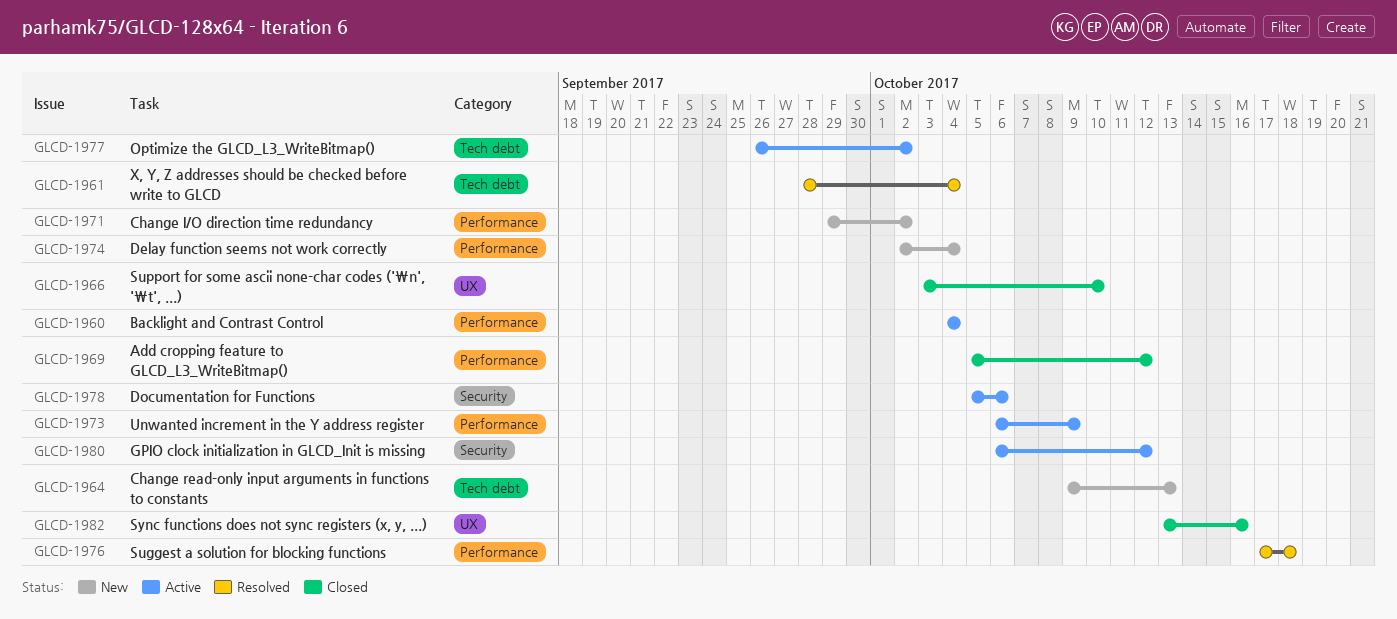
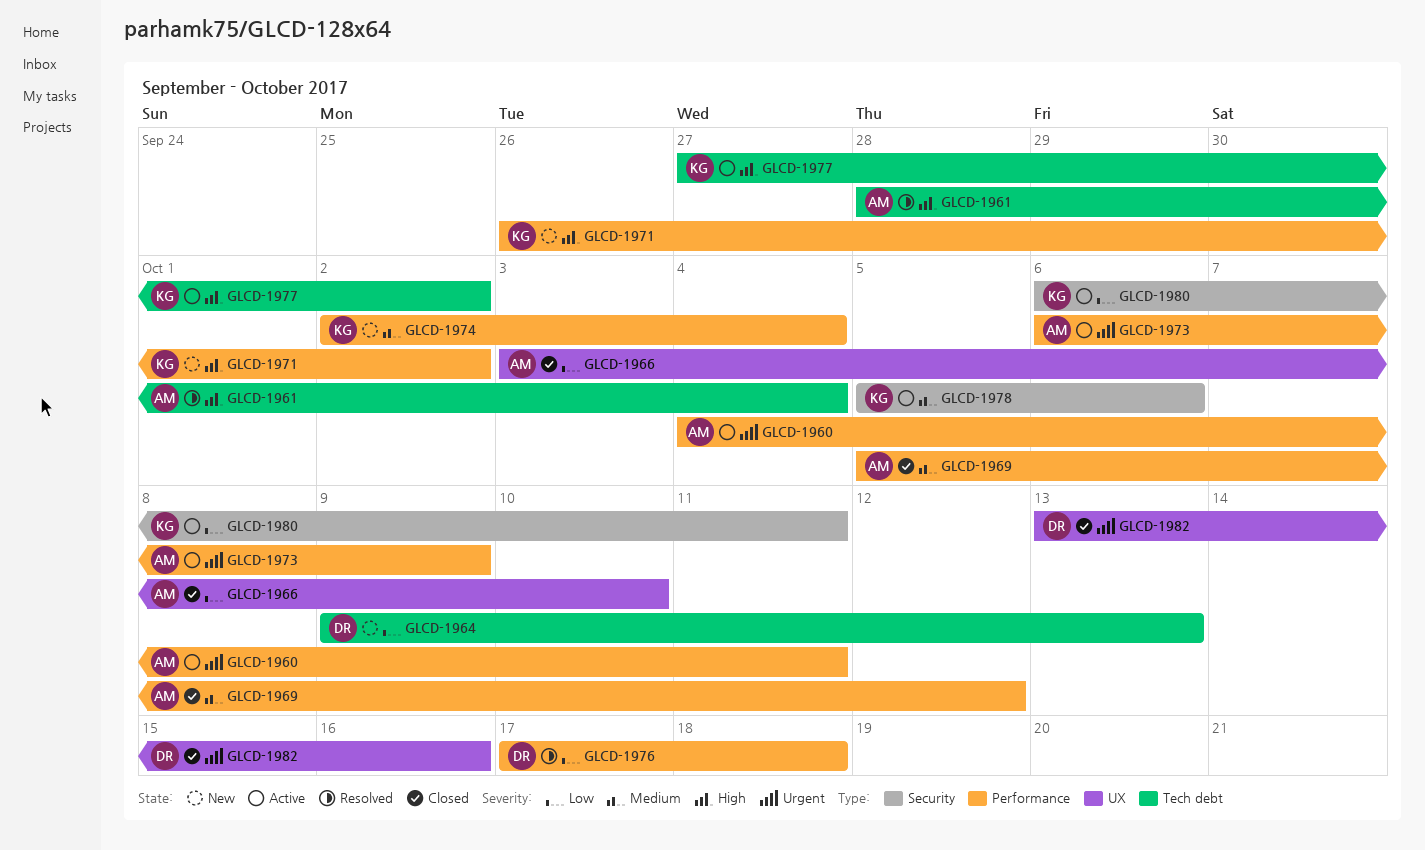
GLCD-1960, due: Oct 4 -> Oct 11
GLCD-1971, start: Sep 29 -> Sep 26
GLCD-1977, start: Sep 26 -> Sep 27
GLCD-1980, due: Oct 12 -> Oct 11

